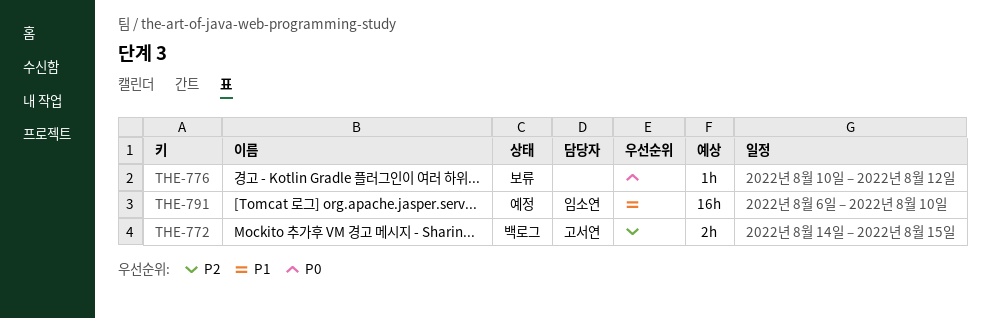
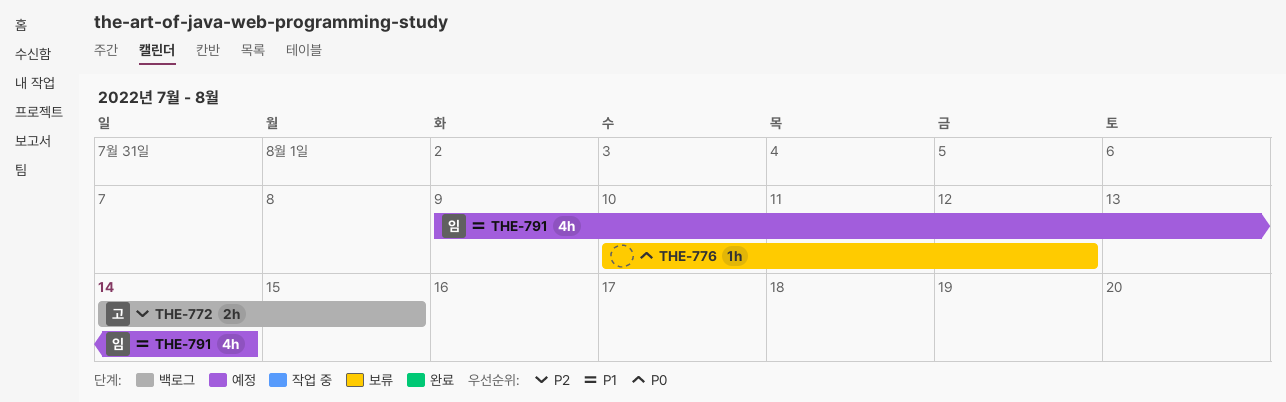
THE-791, estimate: 16h -> 4h
THE-791, start: Aug 6 -> Aug 9
THE-791, due: Aug 10 -> Aug 14

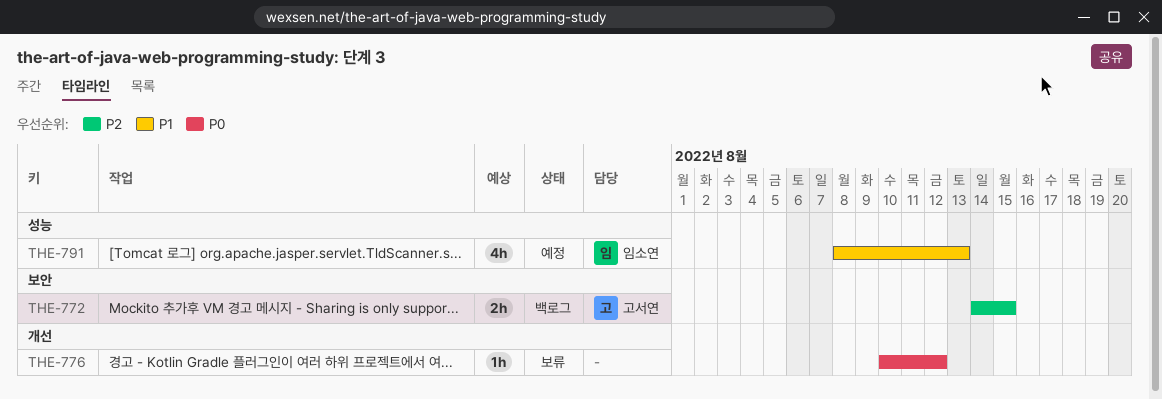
THE-791, start: Aug 9 -> Aug 8
THE-791, due: Aug 14 -> Aug 13

